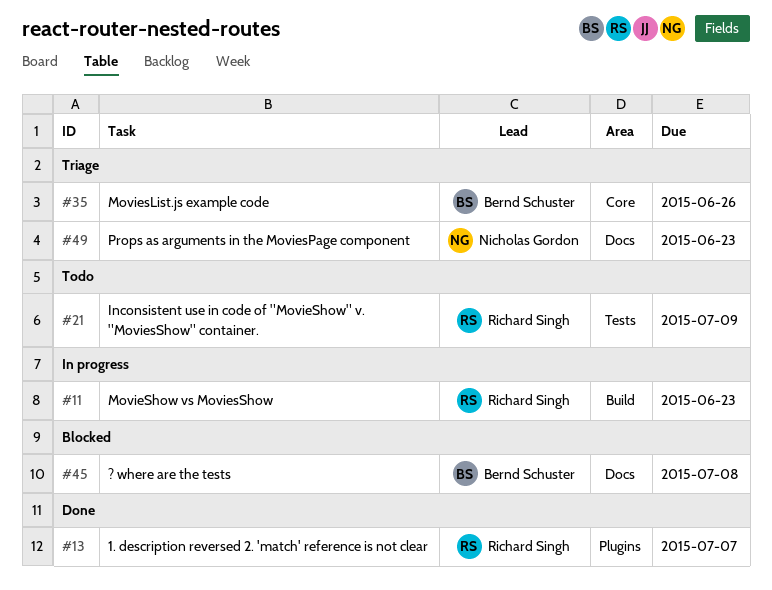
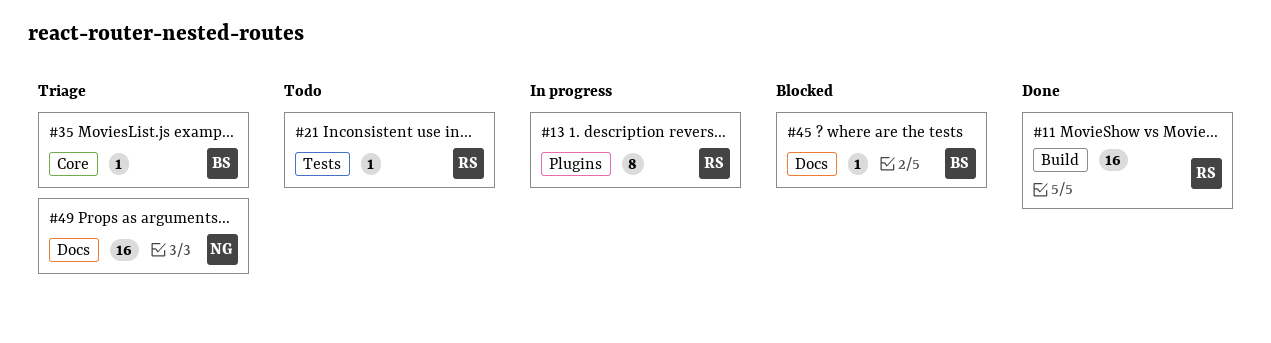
#11, status: In progress -> Done
#13, status: Done -> In progress

